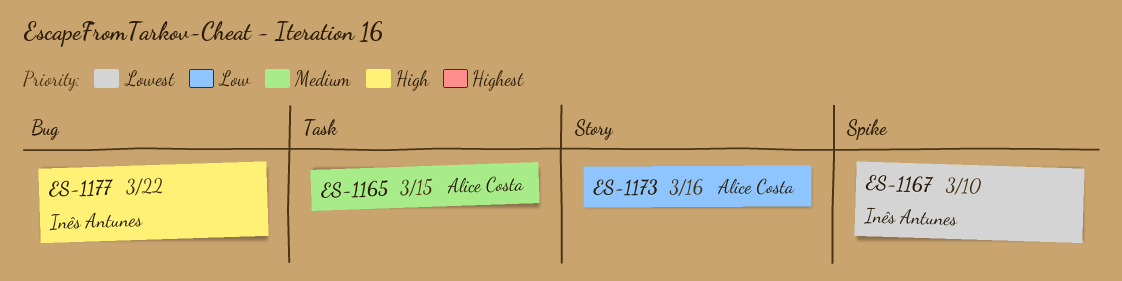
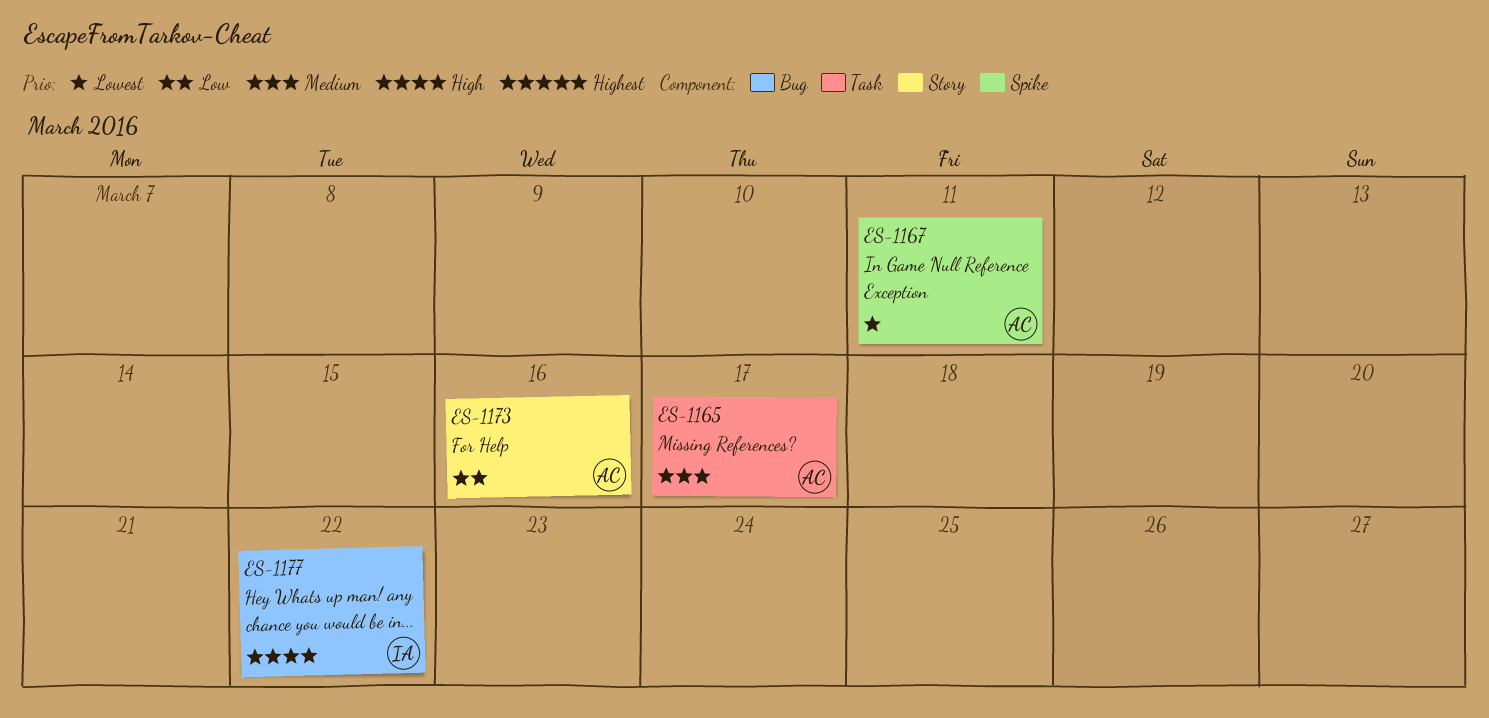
ES-1165, due: Mar 15 -> Mar 17
ES-1167, owner: Inês Antunes -> Alice Costa
ES-1167, due: Mar 10 -> Mar 11

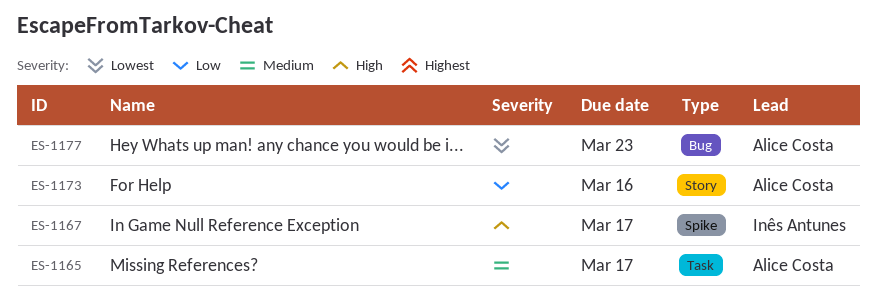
ES-1167, owner: Alice Costa -> Inês Antunes
ES-1167, priority: Lowest -> High
ES-1167, due: Mar 11 -> Mar 17
ES-1177, owner: Inês Antunes -> Alice Costa
ES-1177, priority: High -> Lowest
ES-1177, due: Mar 22 -> Mar 23

